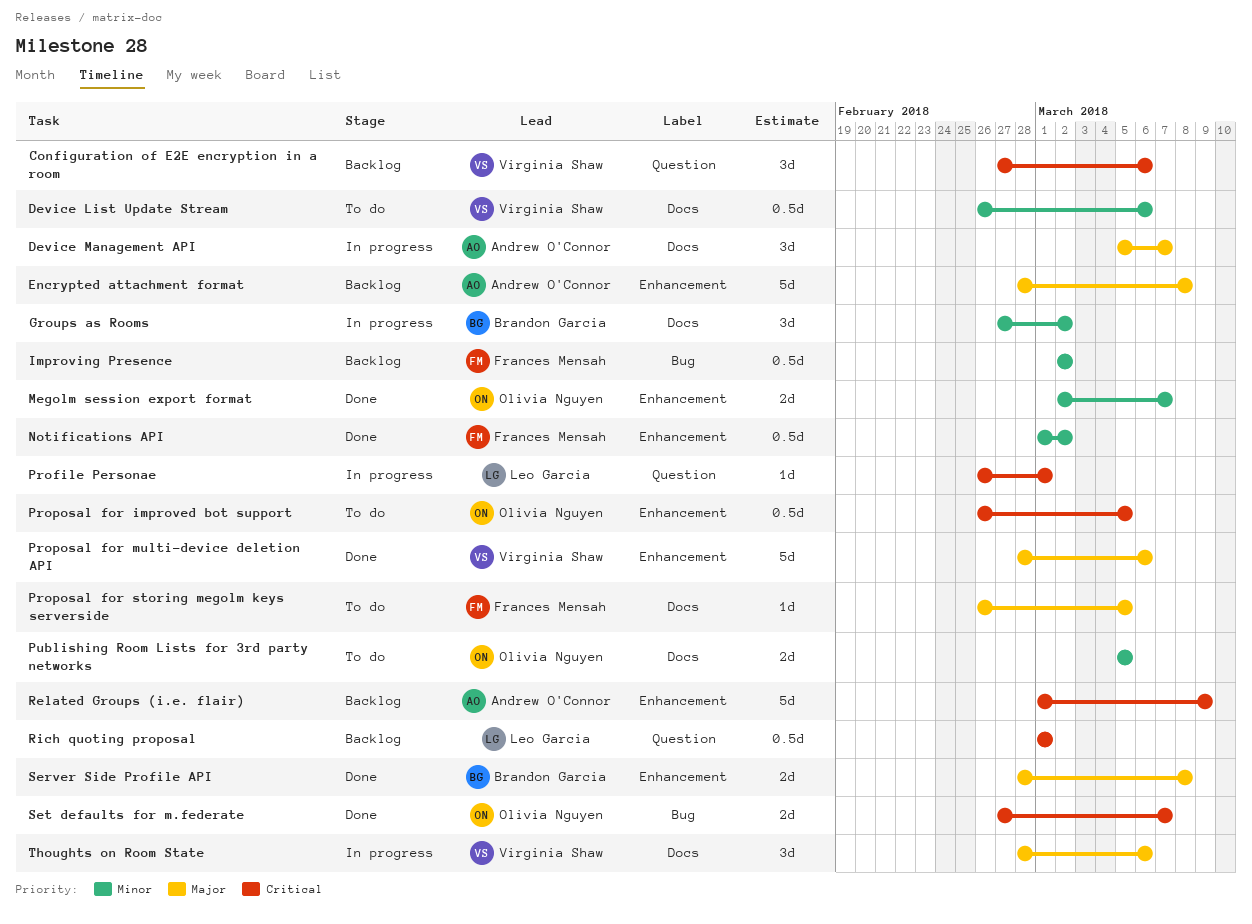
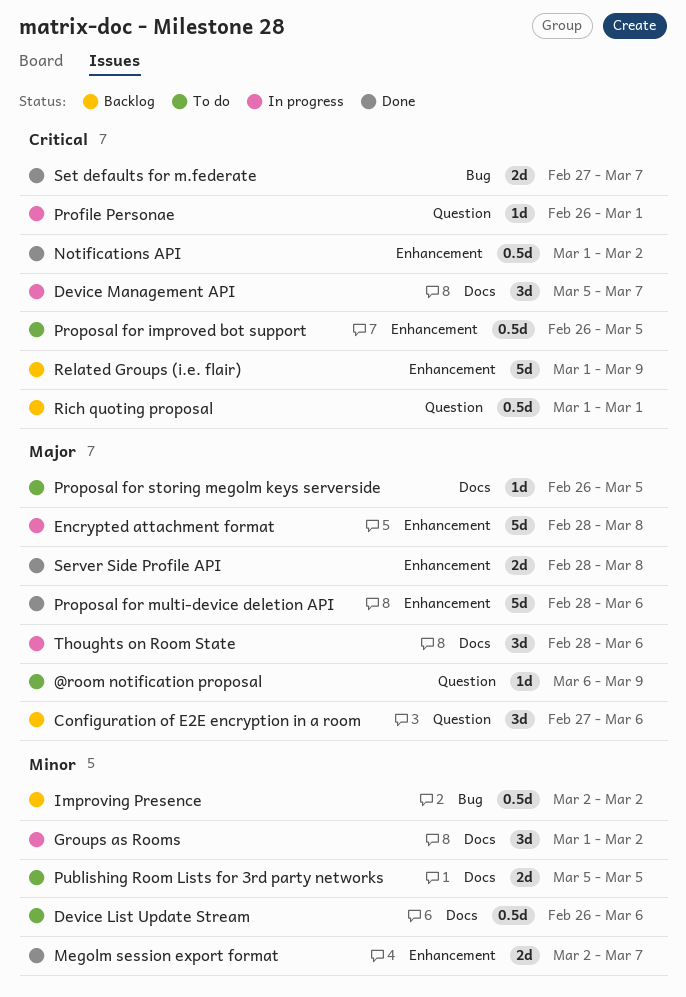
@room notification proposal: none -> present
Configuration of E2E encryption in a room, priority: Critical -> Major
Device Management API, priority: Major -> Critical
Encrypted attachment format, status: Backlog -> In progress
Groups as Rooms, start: Feb 27 -> Mar 1
Notifications API, priority: Minor -> Critical

